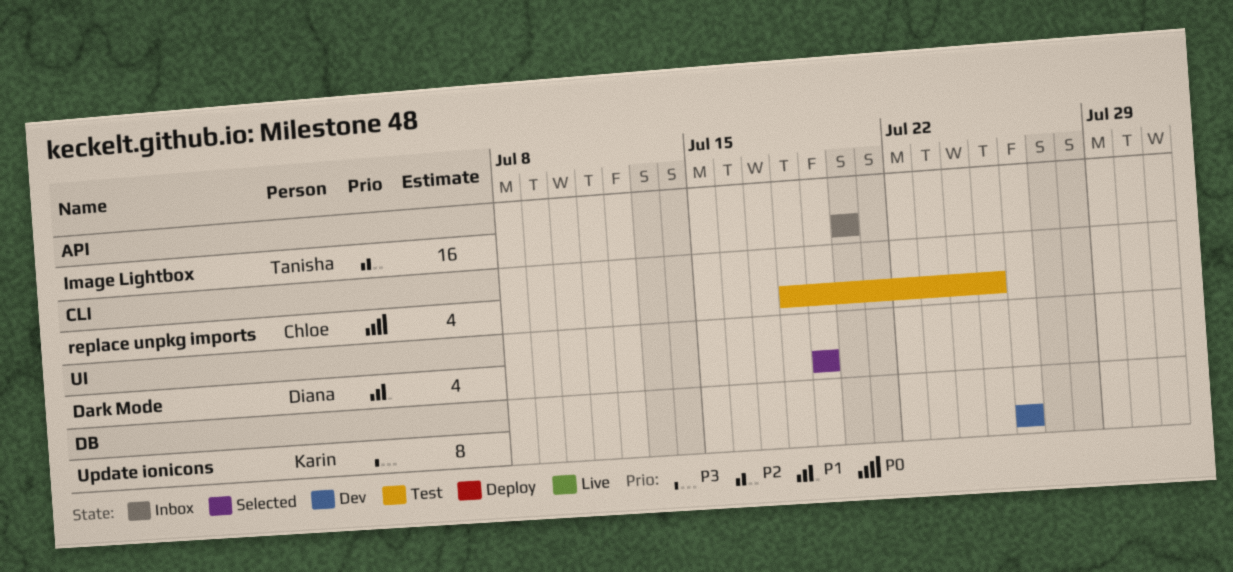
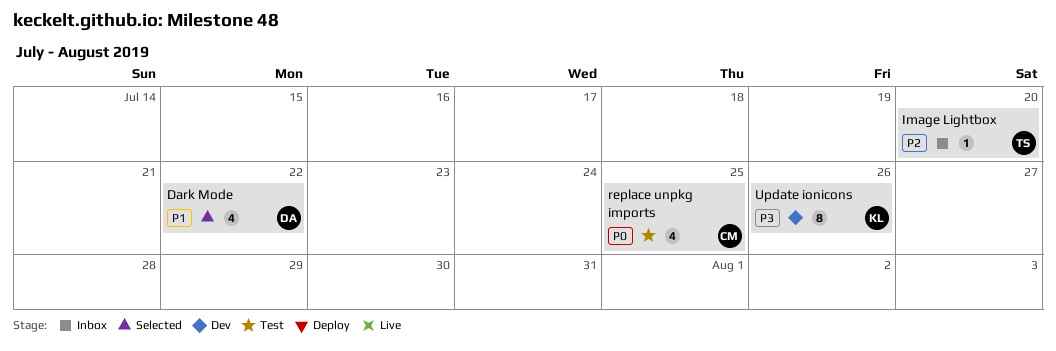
Dark Mode, due: Jul 19 -> Jul 22
Image Lightbox, estimate: 16 -> 1

